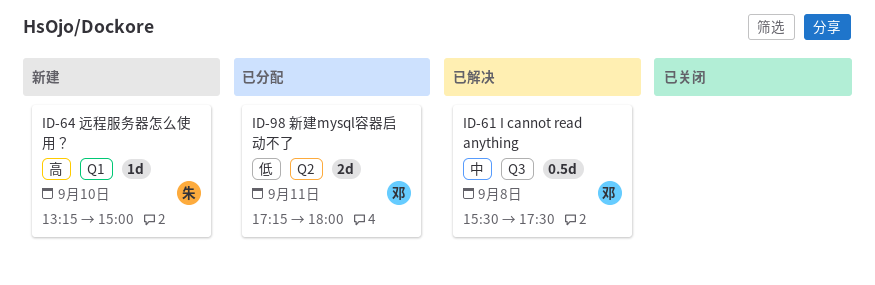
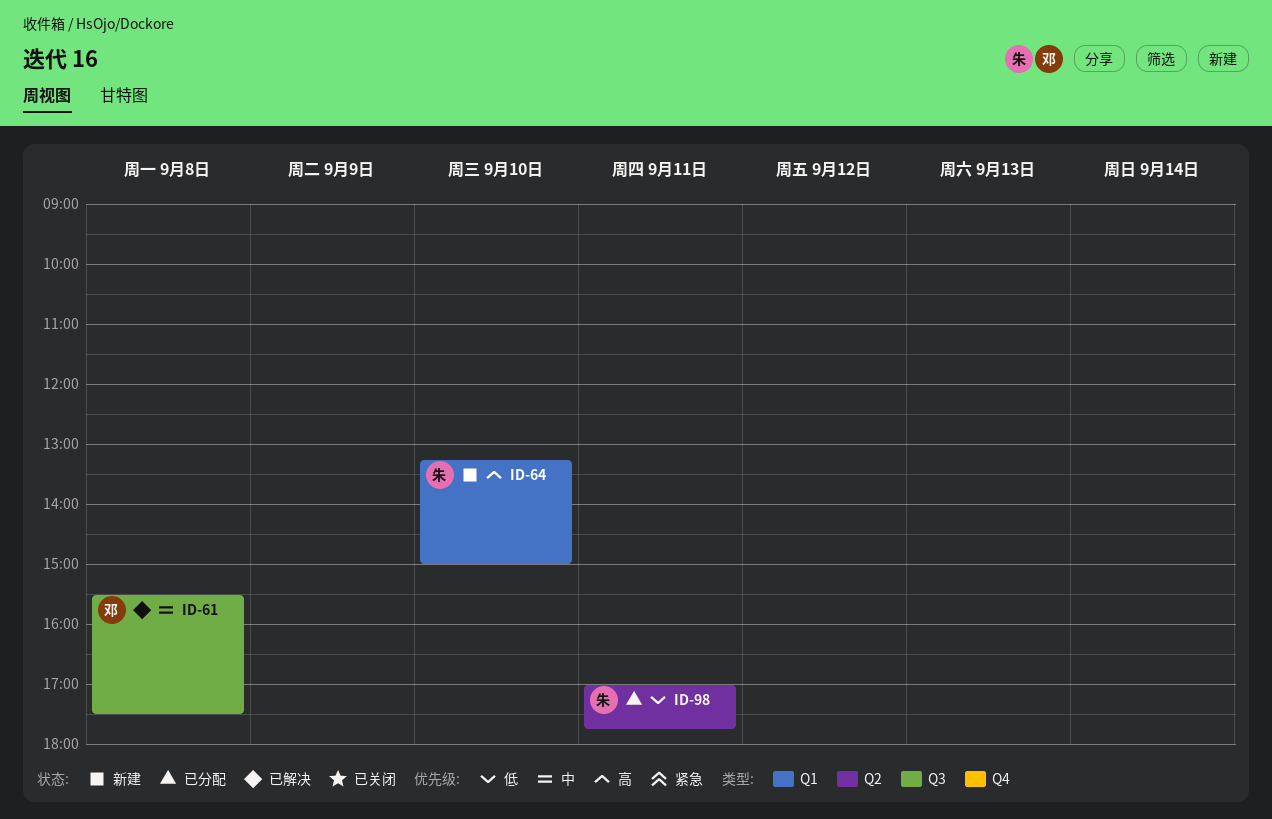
ID-98, owner: 邓 -> 朱
ID-98, begins: 17:15 -> 17:00
ID-98, ends: 18:00 -> 17:45

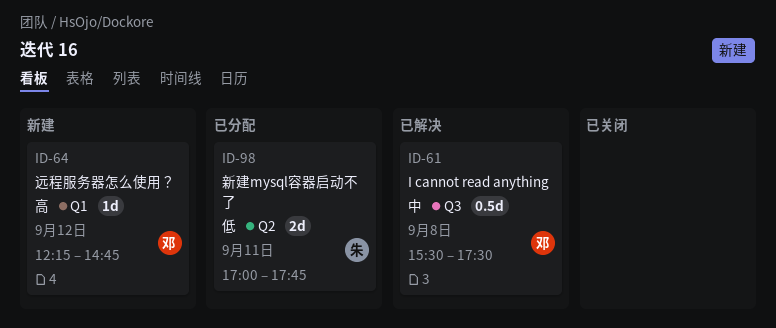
ID-64, owner: 朱 -> 邓
ID-64, day: Sep 10 -> Sep 12
ID-64, begins: 13:15 -> 12:15
ID-64, ends: 15:00 -> 14:45

